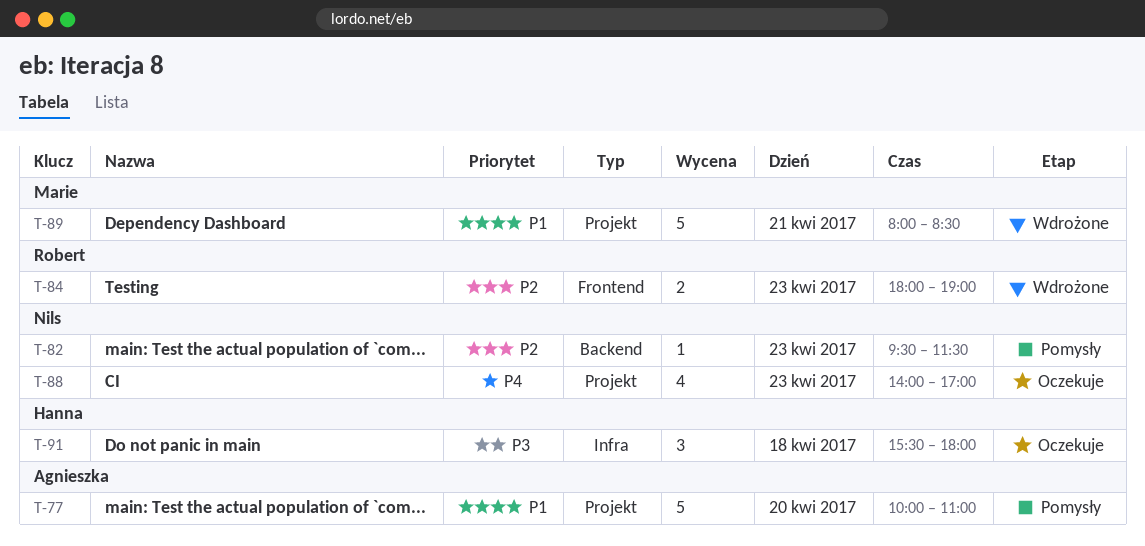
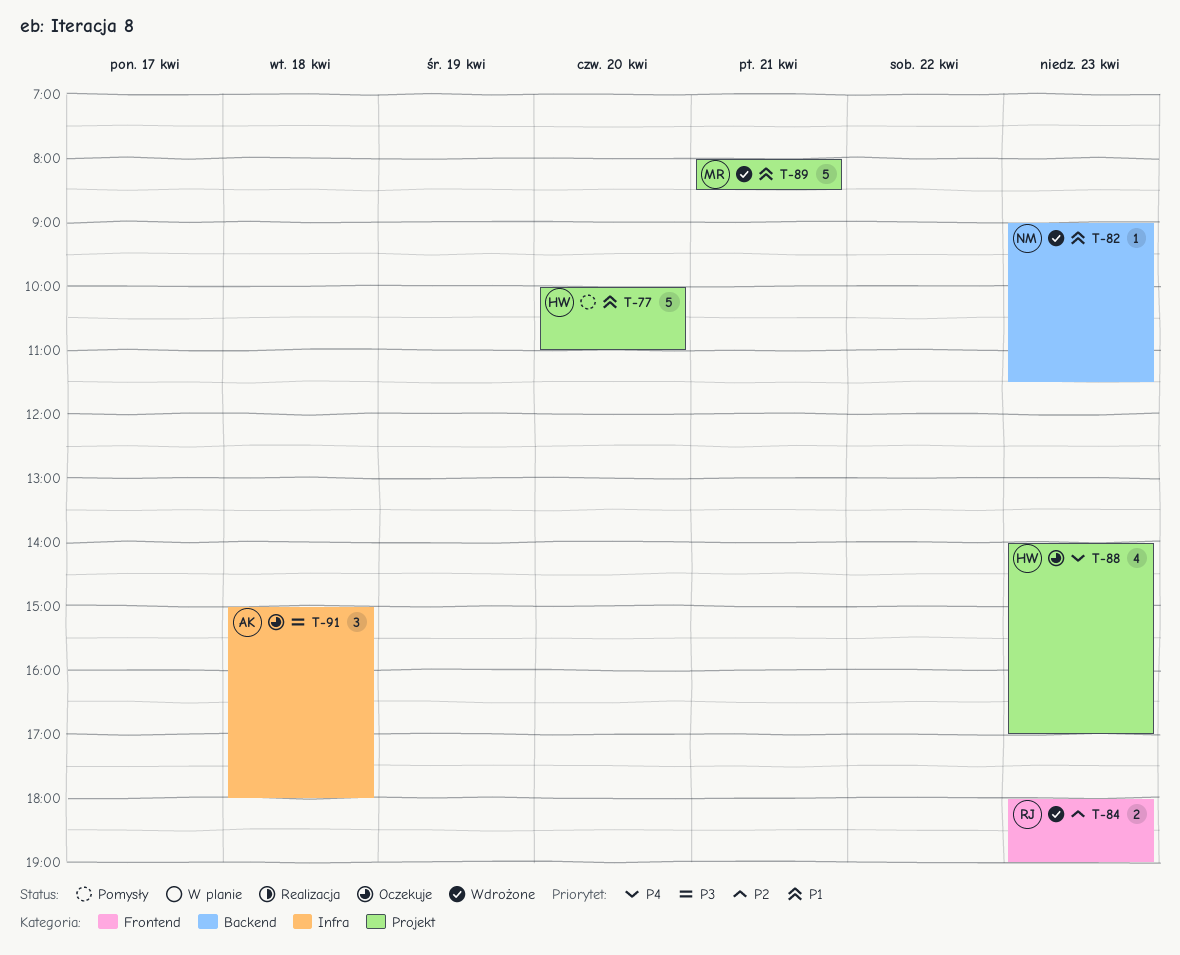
T-77, owner: Agnieszka -> Hanna
T-82, status: Pomysły -> Wdrożone
T-82, priority: P2 -> P1
T-82, begins: 09:30 -> 09:00
T-88, owner: Nils -> Hanna
T-91, owner: Hanna -> Agnieszka
T-91, begins: 15:30 -> 15:00

